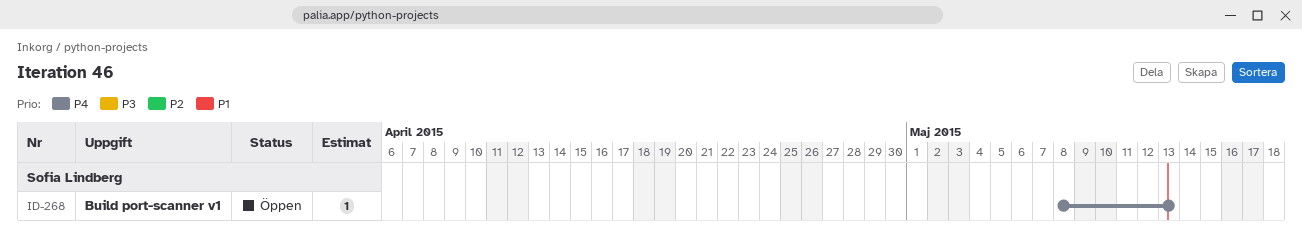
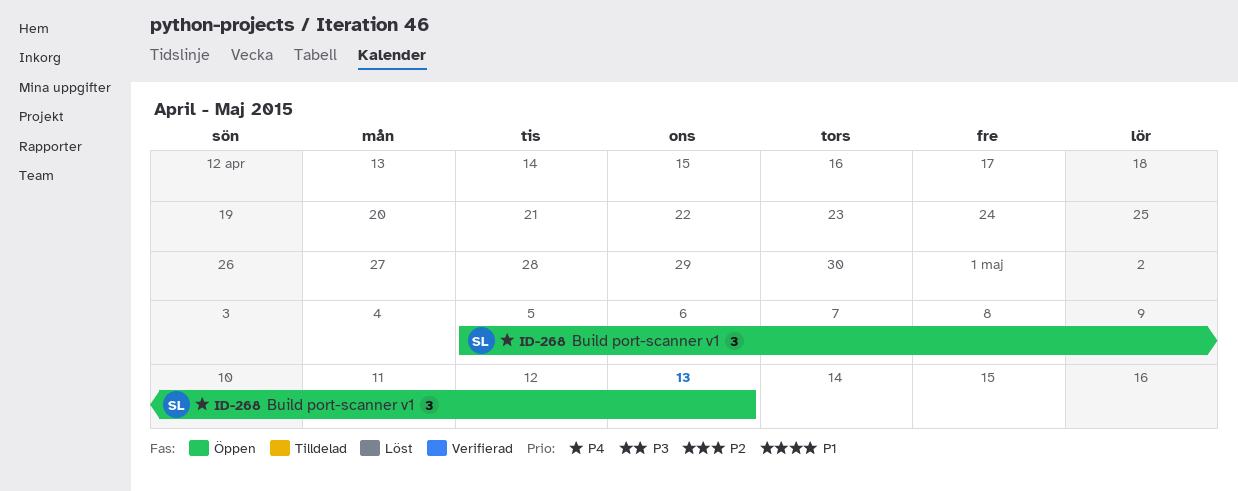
ID-268, estimate: 1 -> 3
ID-268, start: May 8 -> May 5

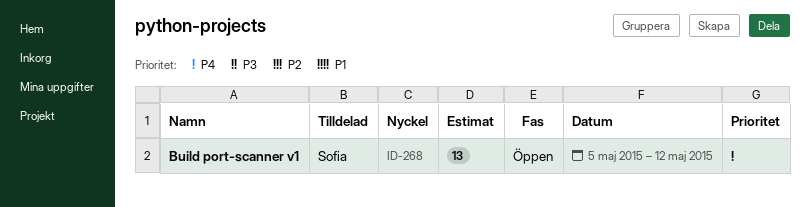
ID-268, estimate: 3 -> 13
ID-268, due: May 13 -> May 12

